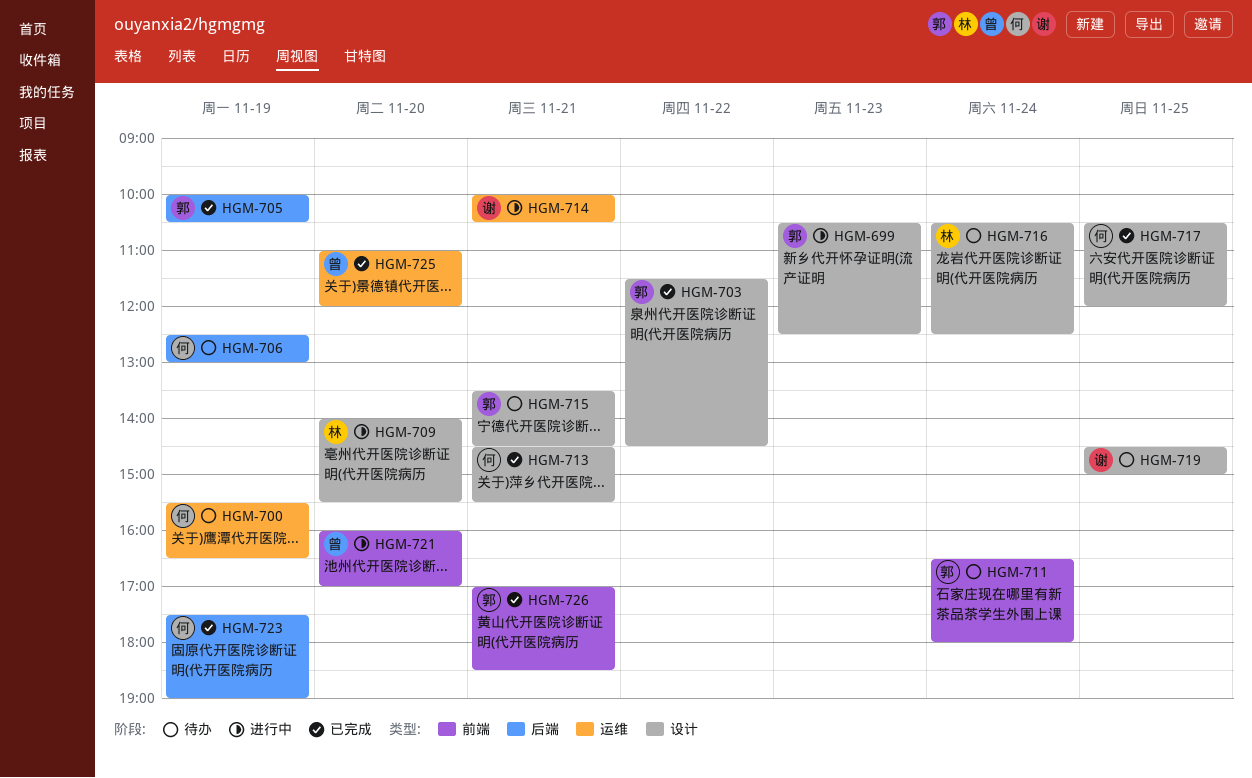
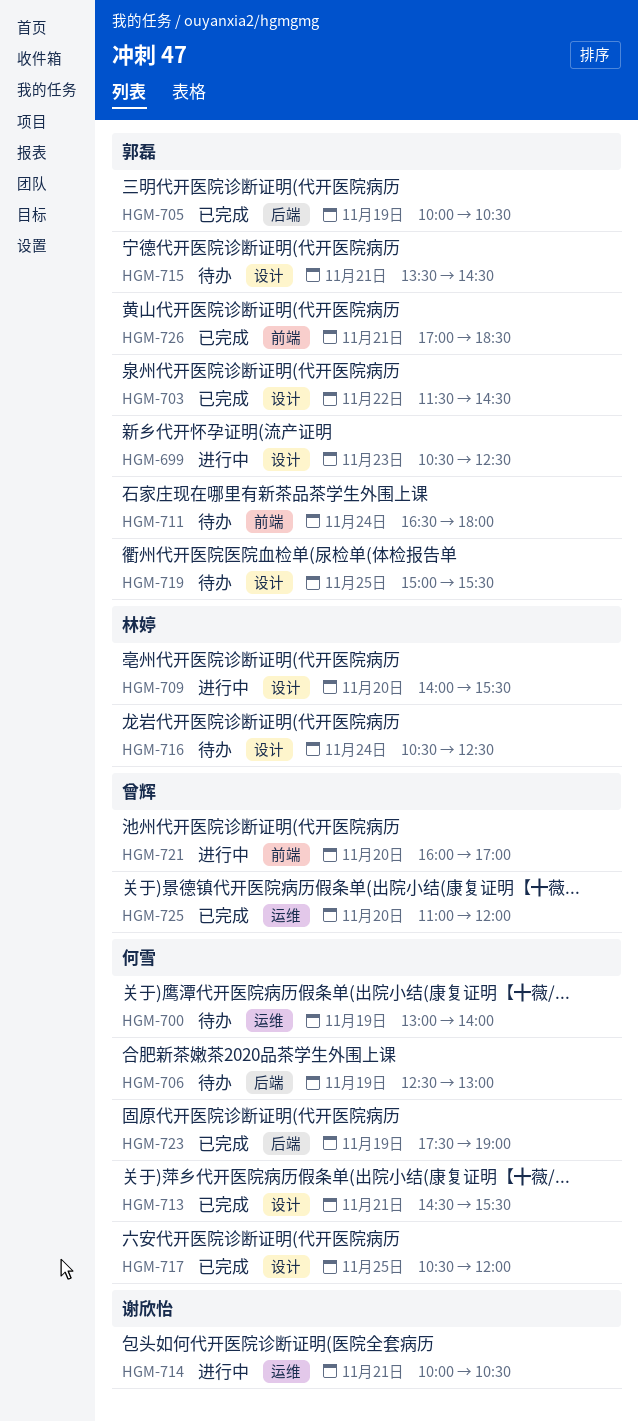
HGM-700, begins: 15:30 -> 13:00
HGM-700, ends: 16:30 -> 14:00
HGM-719, owner: 谢欣怡 -> 郭磊
HGM-719, begins: 14:30 -> 15:00
HGM-719, ends: 15:00 -> 15:30

